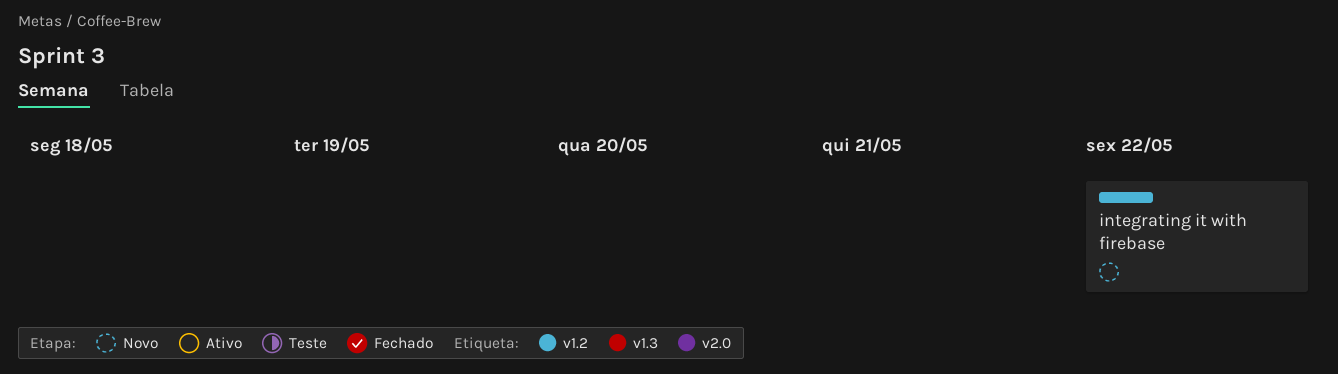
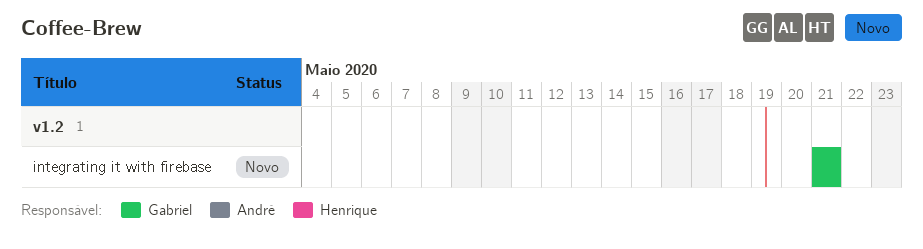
integrating it with firebase, due: May 22 -> May 21

